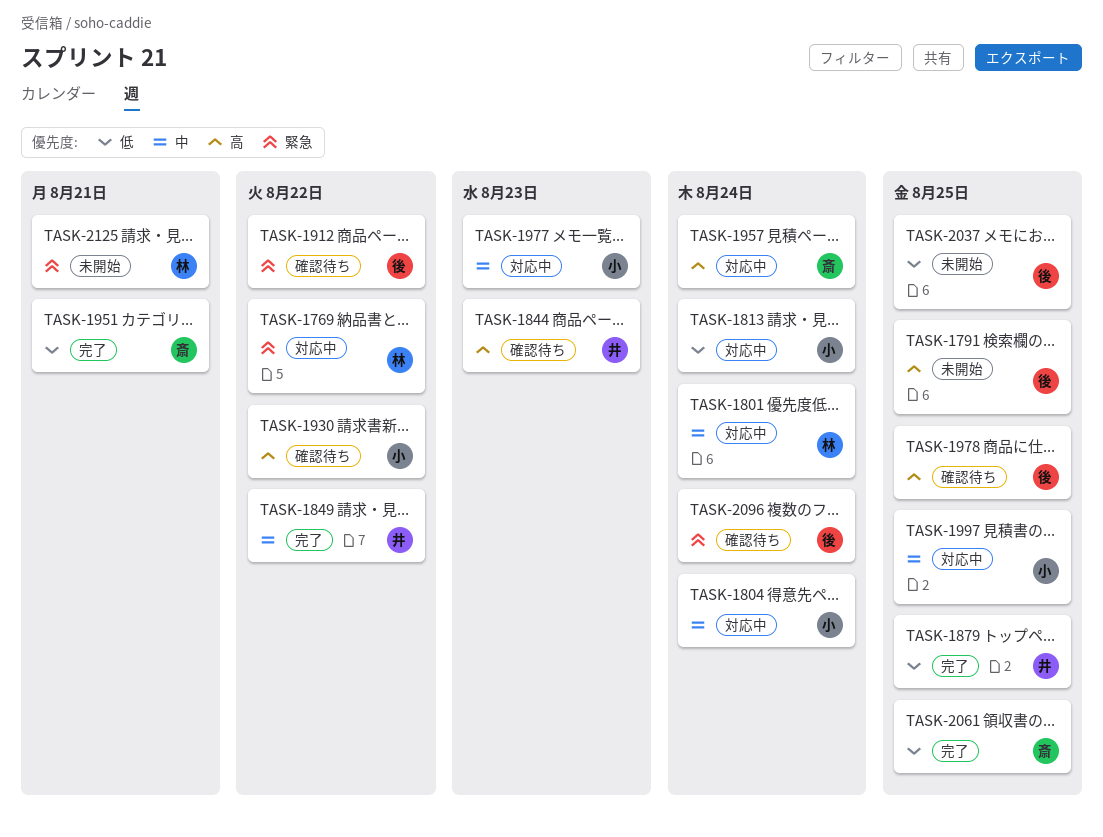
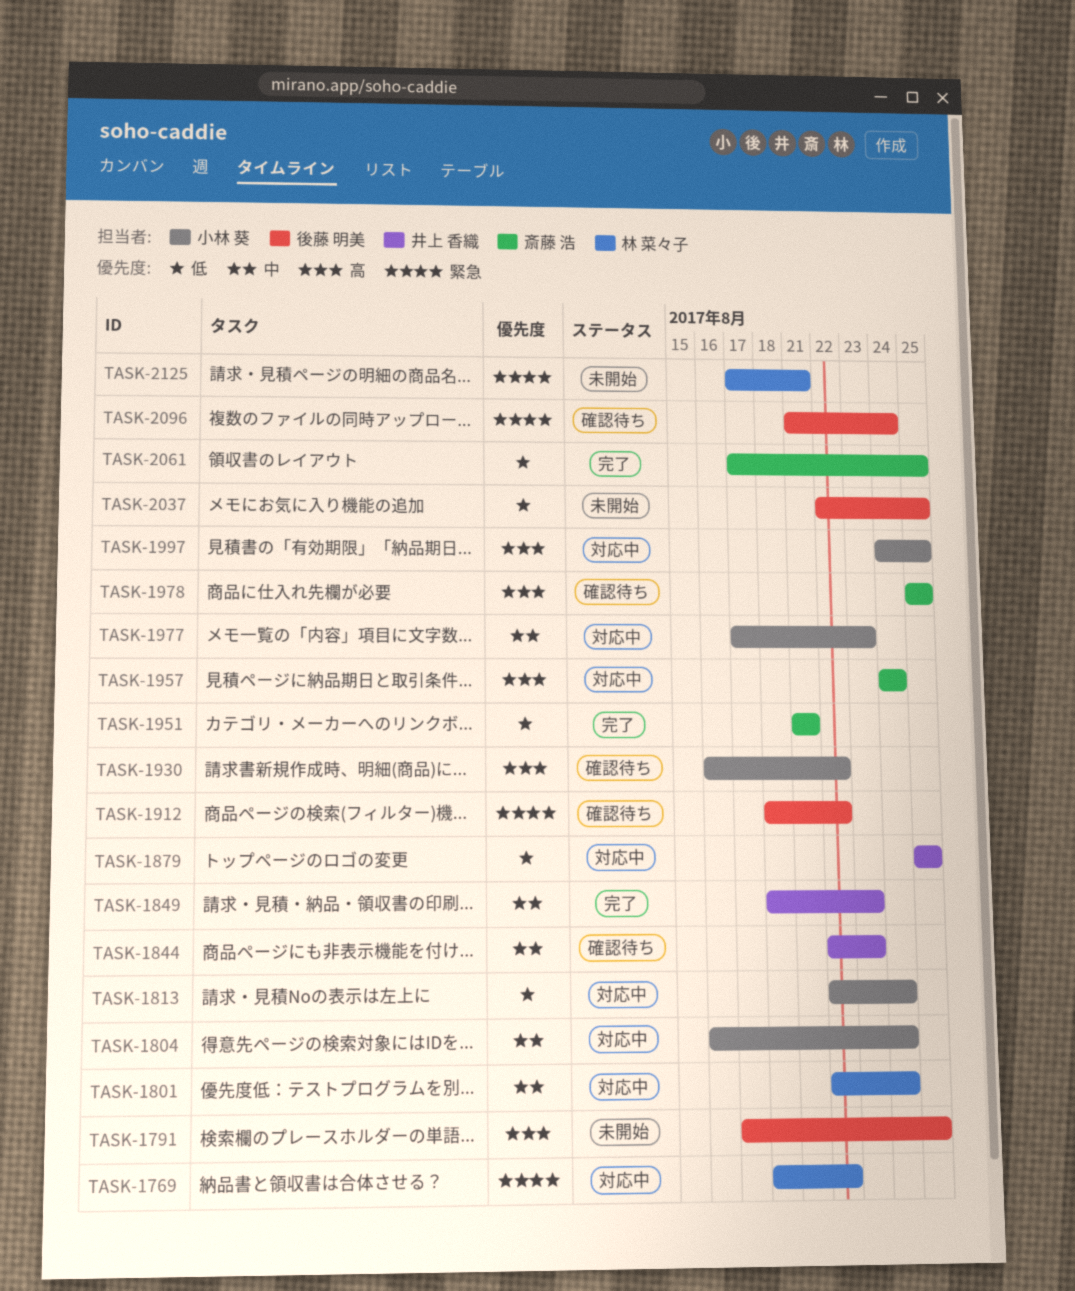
TASK-1844, priority: 高 -> 中
TASK-1849, due: Aug 22 -> Aug 23
TASK-1879, status: 完了 -> 対応中
TASK-1978, owner: 後藤 明美 -> 斎藤 浩
TASK-1997, priority: 中 -> 高

